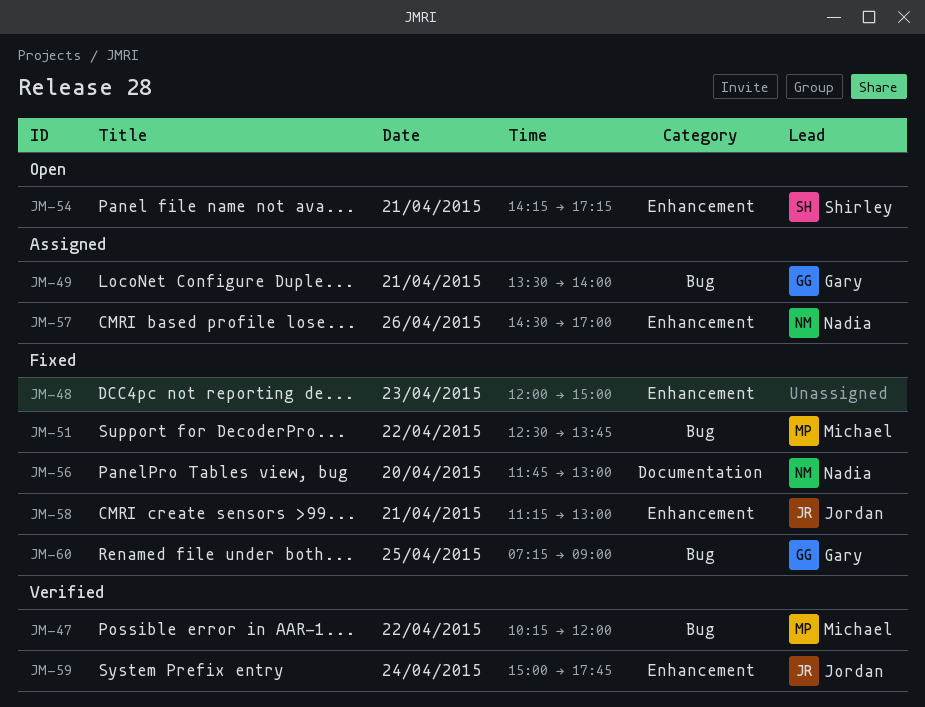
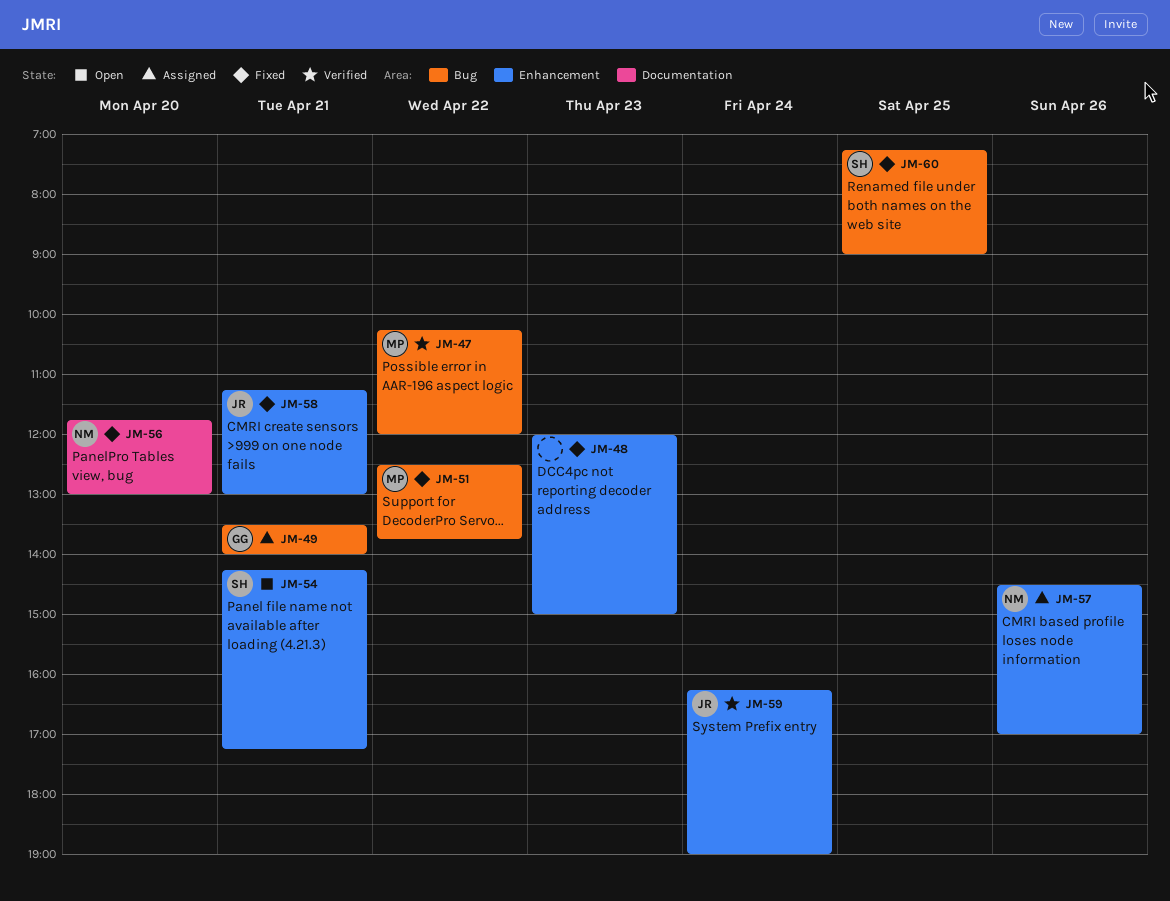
JM-59, begins: 15:00 -> 16:15
JM-59, ends: 17:45 -> 19:00
JM-60, owner: Gary -> Shirley

